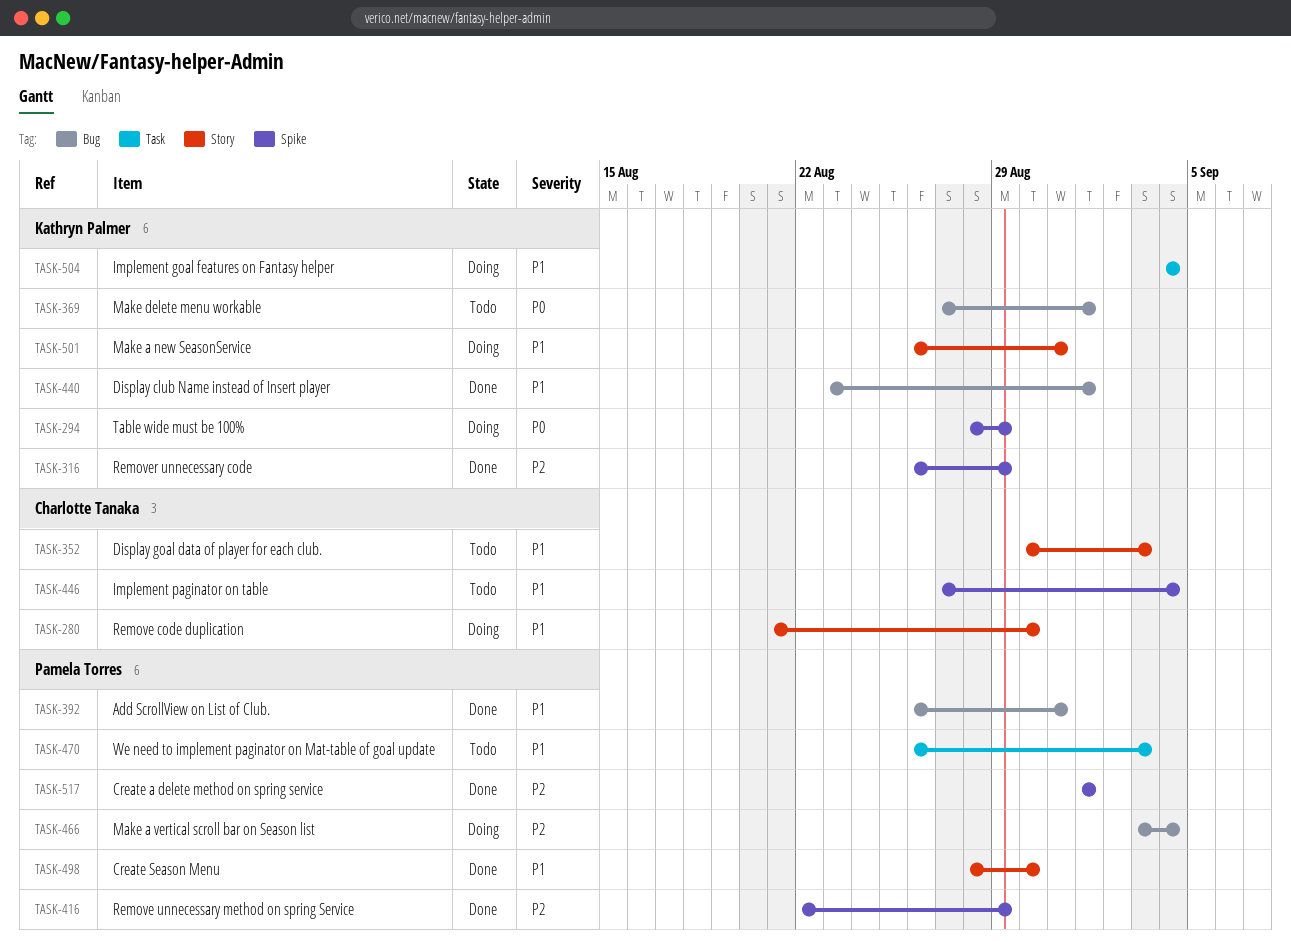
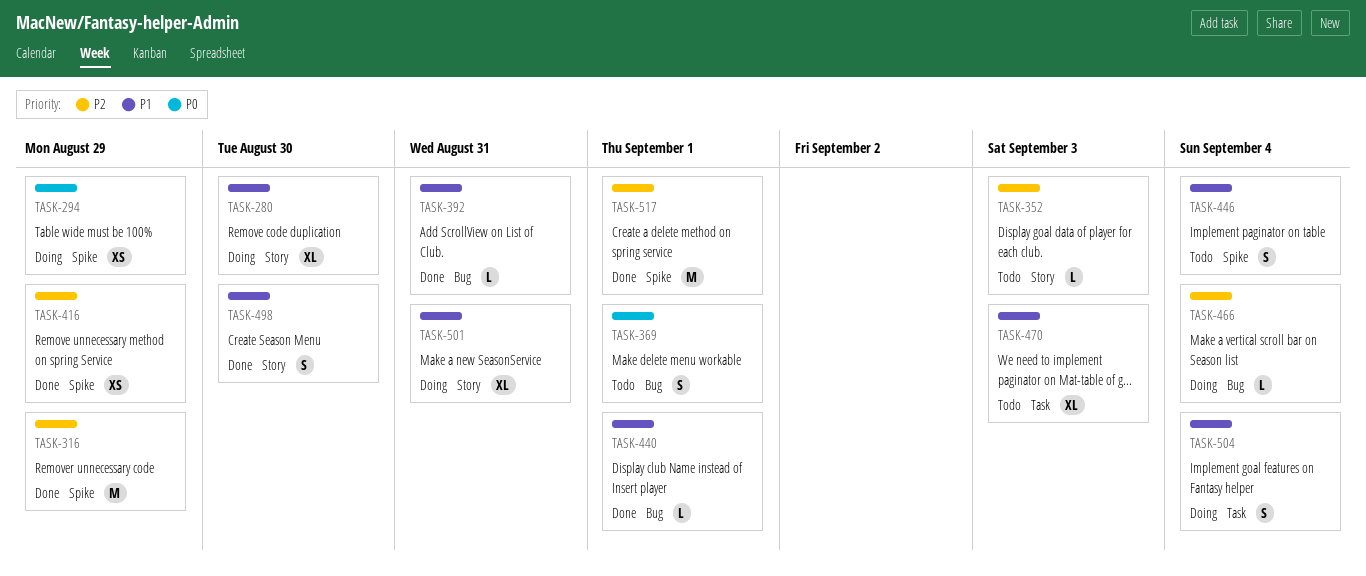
TASK-352, priority: P1 -> P2

